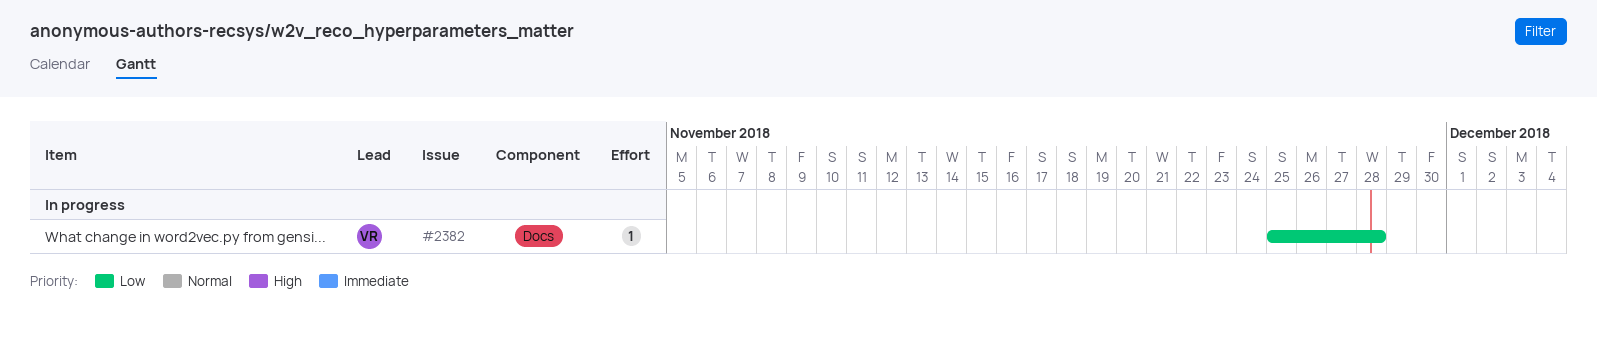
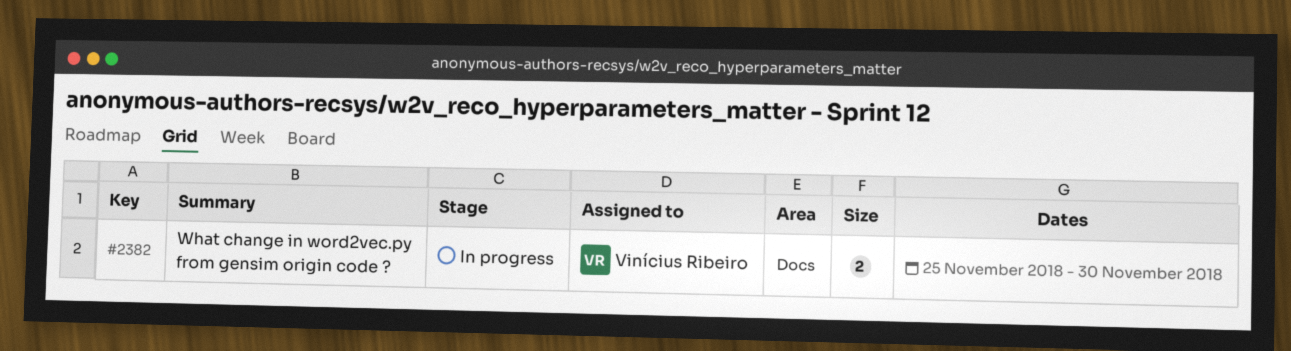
#2382, estimate: 1 -> 2
#2382, due: Nov 28 -> Nov 30

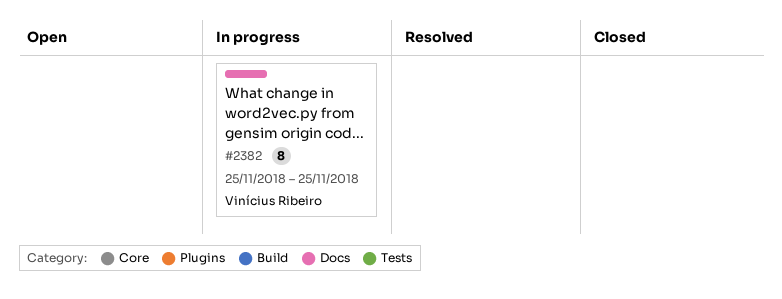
#2382, estimate: 2 -> 8
#2382, due: Nov 30 -> Nov 25

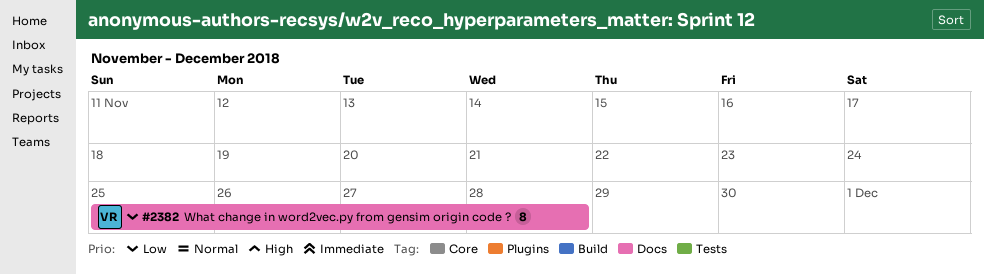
#2382, due: Nov 25 -> Nov 28

